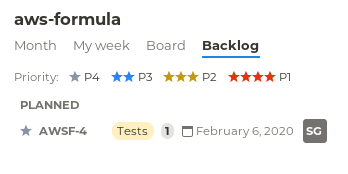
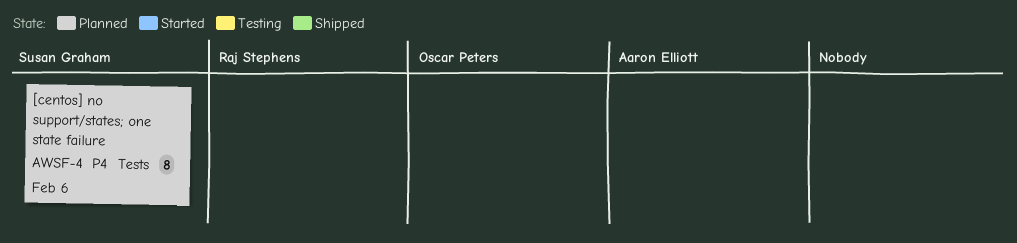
AWSF-4, estimate: 1 -> 8

